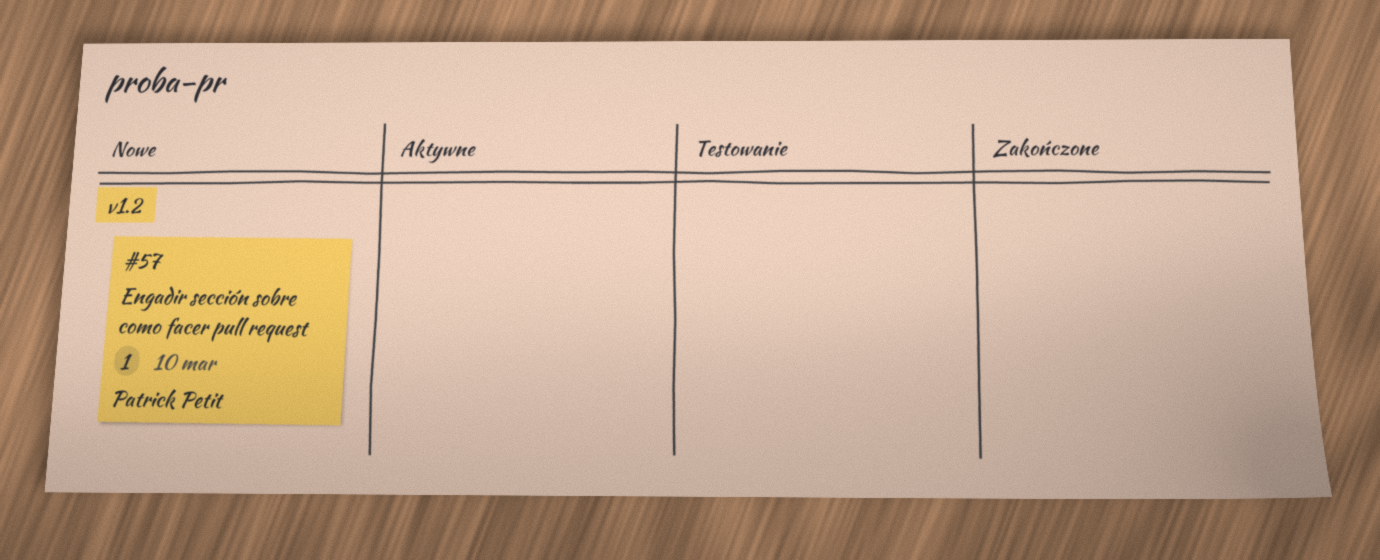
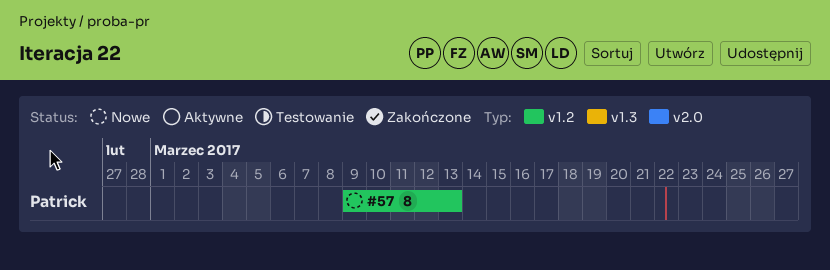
#57, estimate: 1 -> 8
#57, due: Mar 10 -> Mar 13

